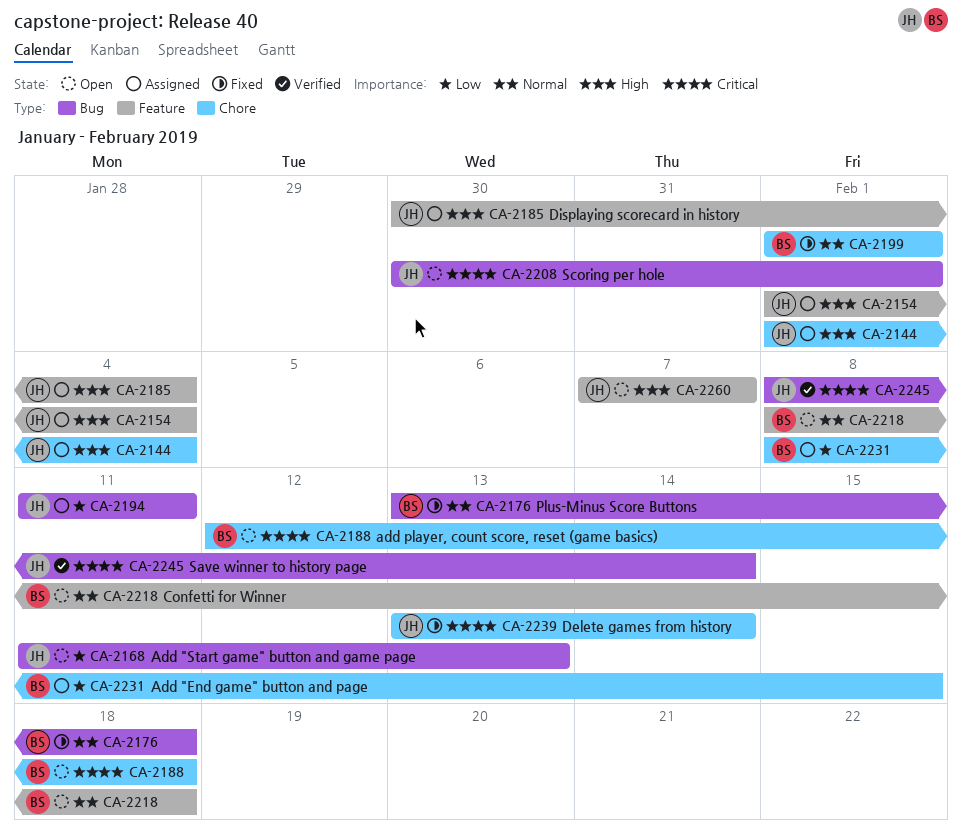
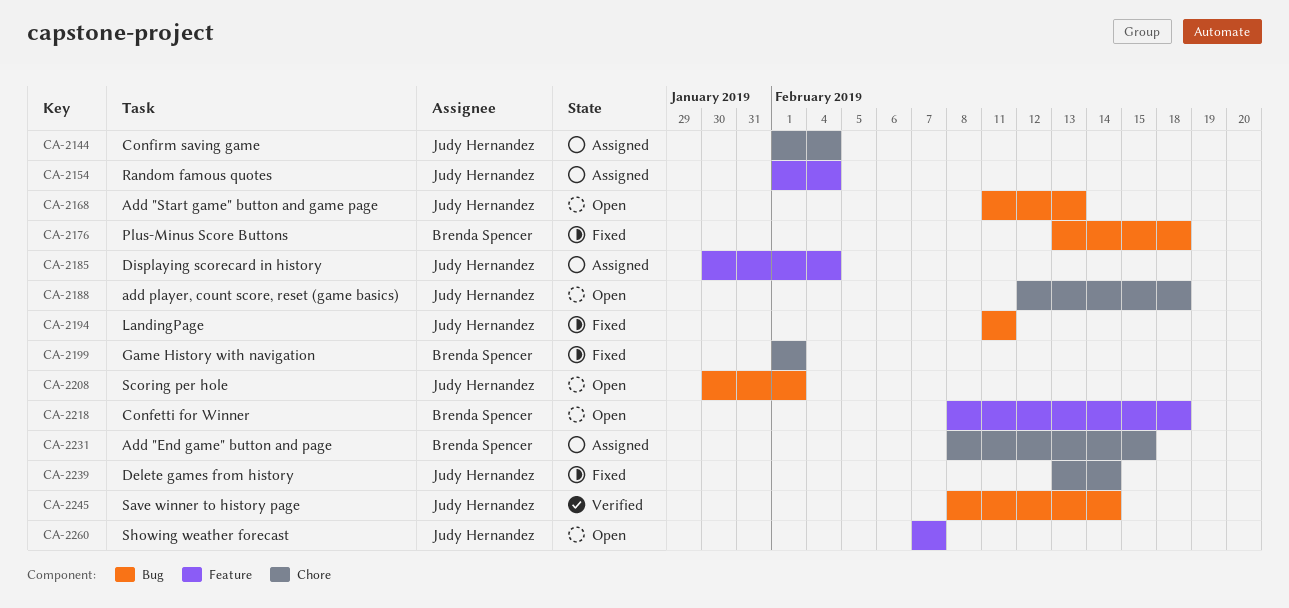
CA-2188, owner: Brenda Spencer -> Judy Hernandez
CA-2194, status: Assigned -> Fixed

